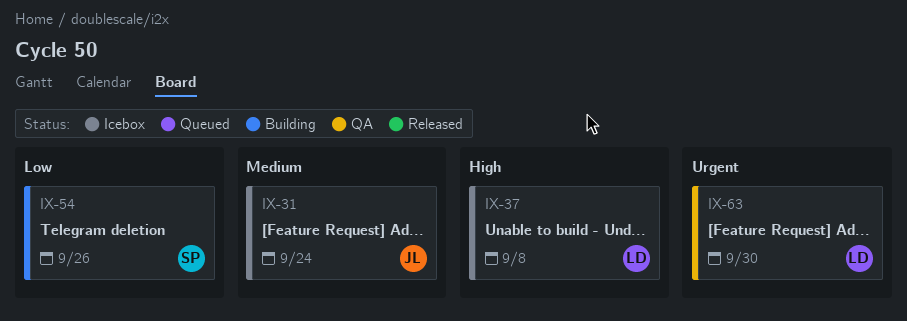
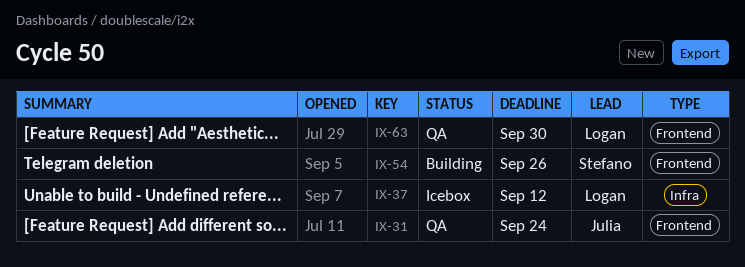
IX-31, status: Icebox -> QA
IX-37, due: Sep 8 -> Sep 12

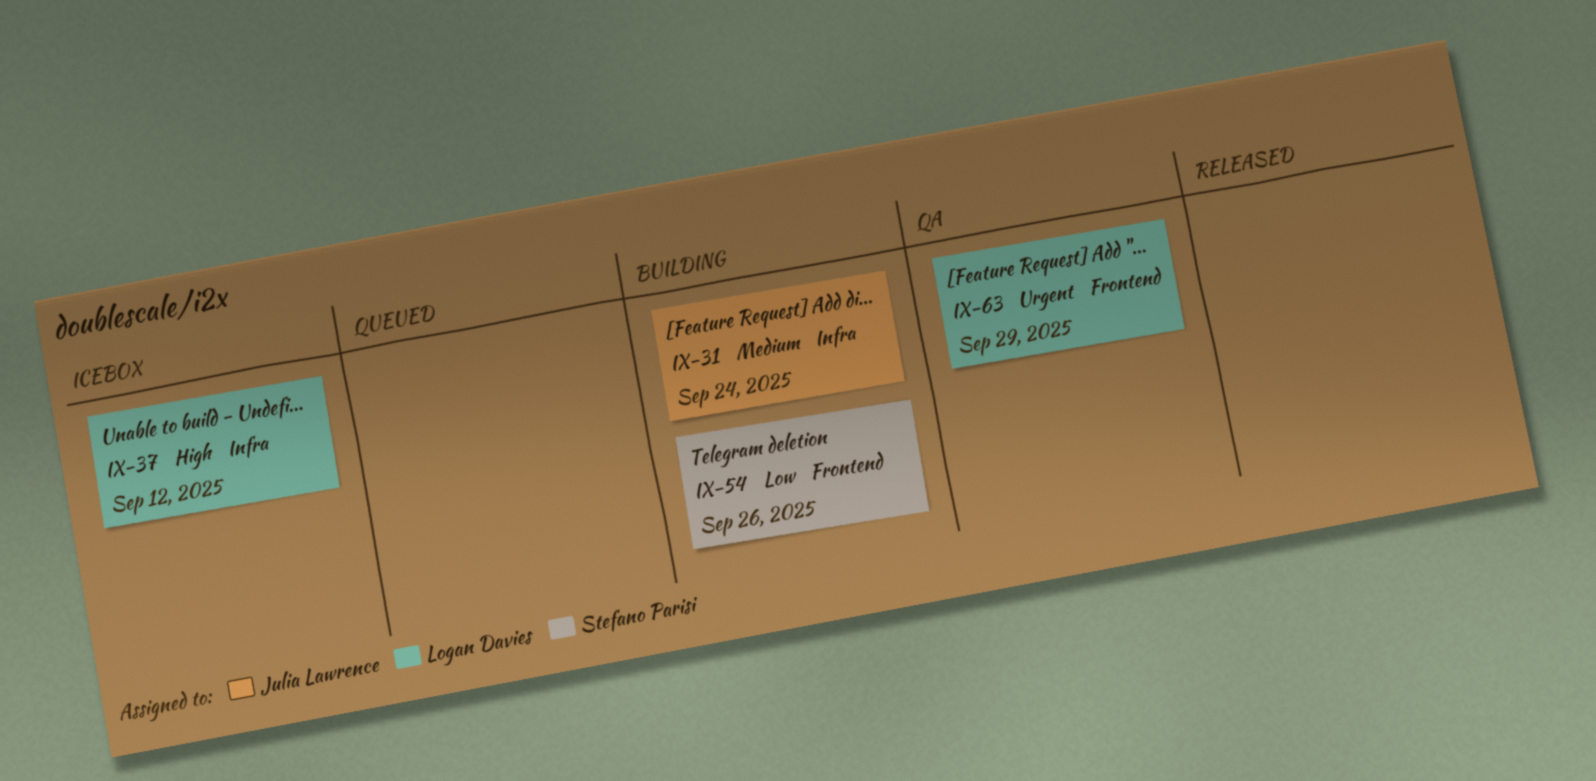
IX-31, status: QA -> Building
IX-31, label: Frontend -> Infra
IX-63, due: Sep 30 -> Sep 29

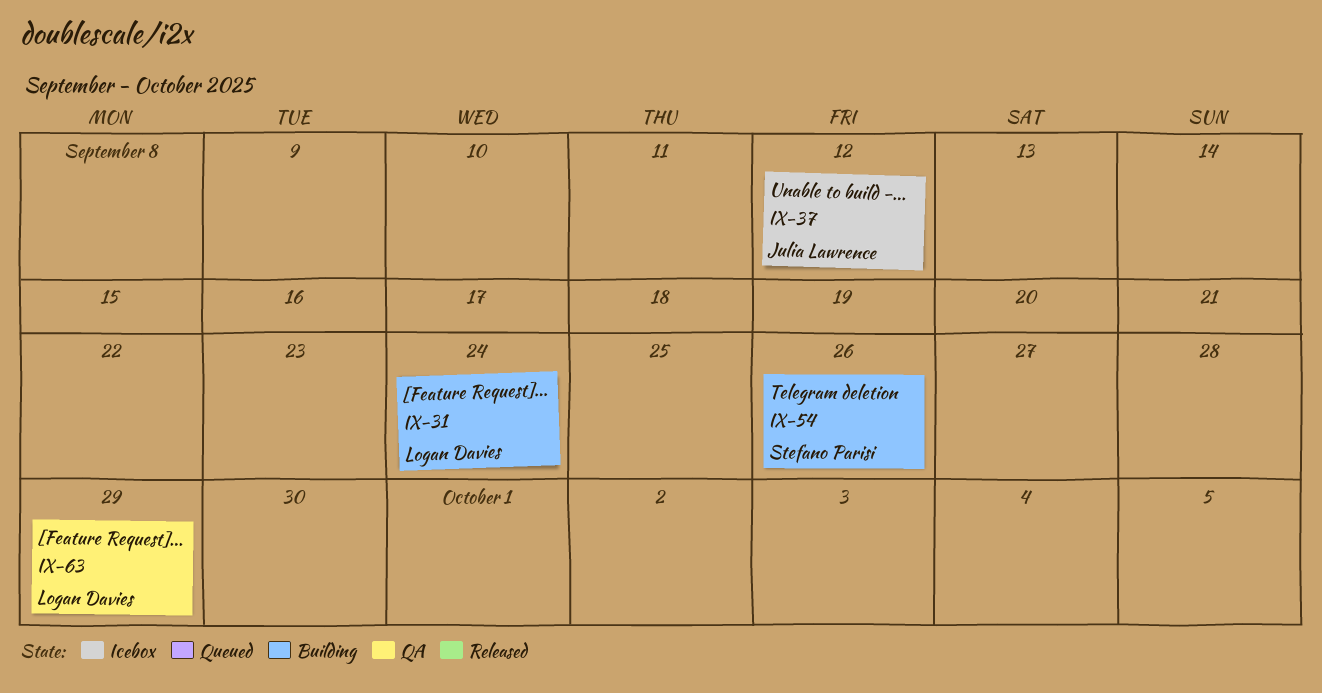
IX-31, owner: Julia Lawrence -> Logan Davies
IX-37, owner: Logan Davies -> Julia Lawrence

